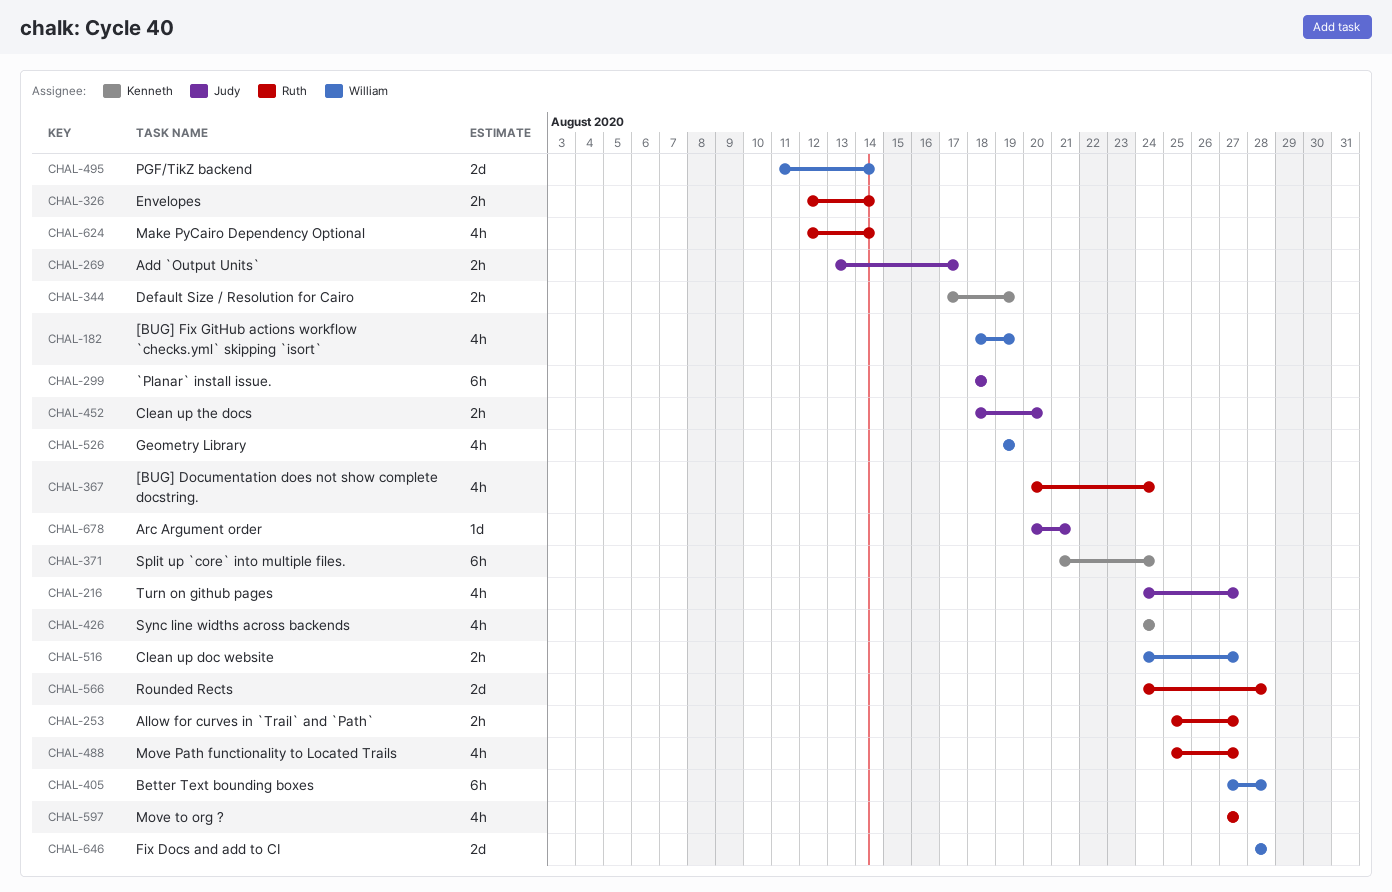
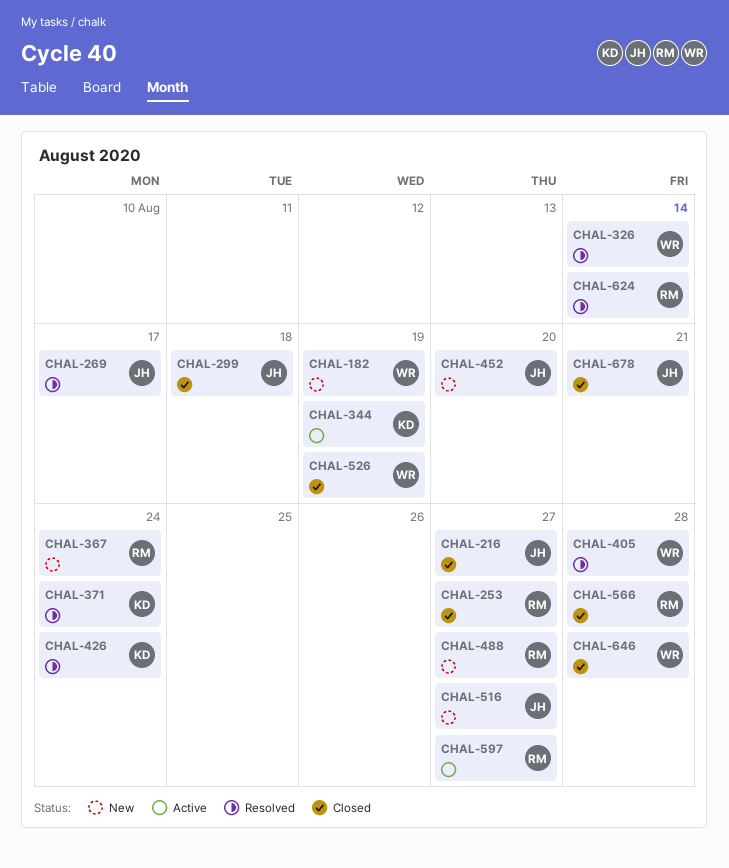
CHAL-326, owner: Ruth -> William
CHAL-495: present -> none
CHAL-516, owner: William -> Judy

